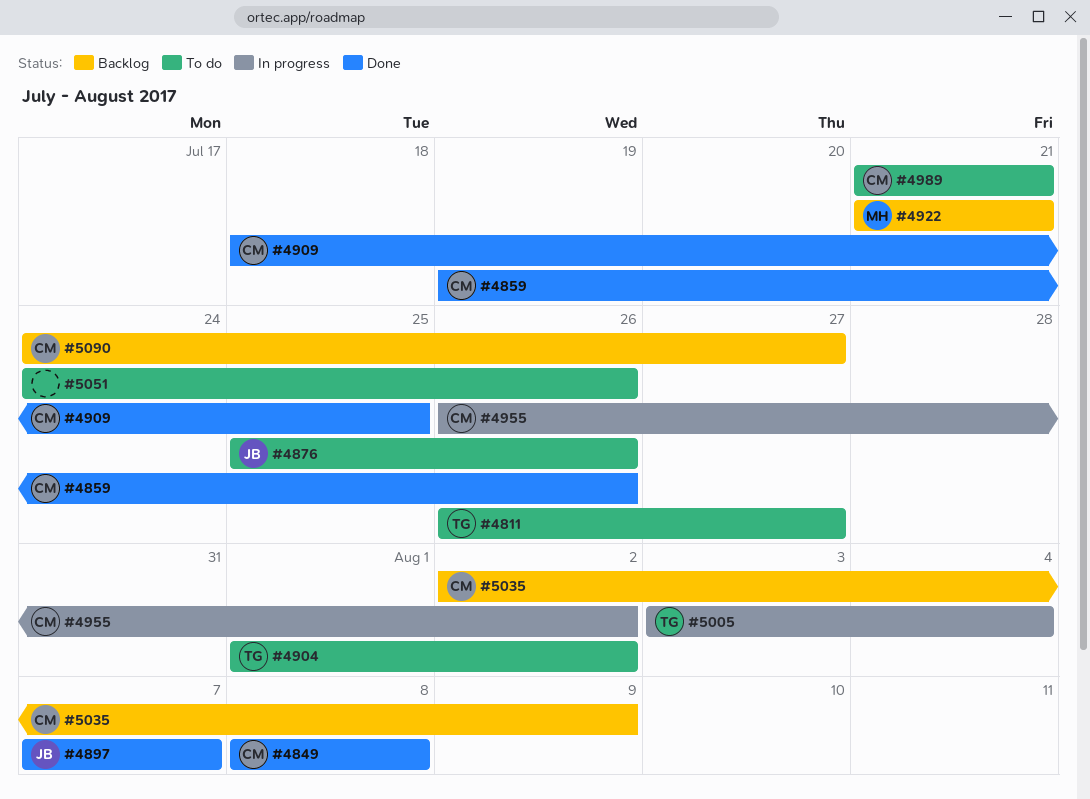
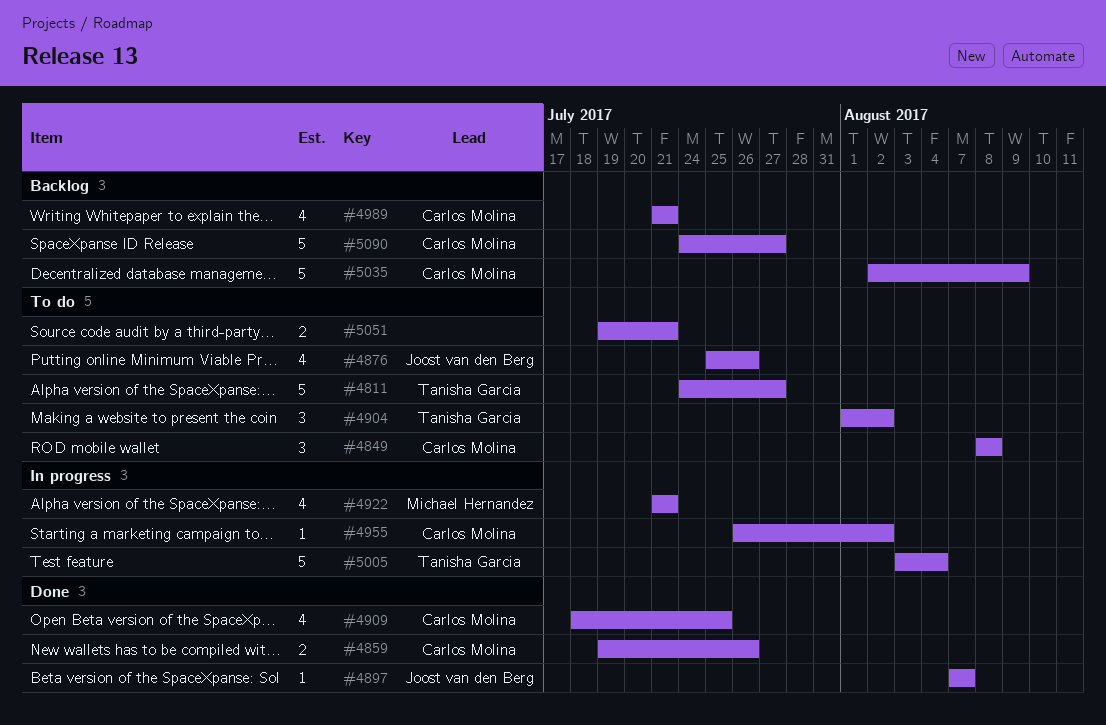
#4811, start: Jul 26 -> Jul 24
#4849, status: Done -> To do
#4922, status: Backlog -> In progress
#4989, status: To do -> Backlog
#5051, start: Jul 24 -> Jul 19
#5051, due: Jul 26 -> Jul 21

